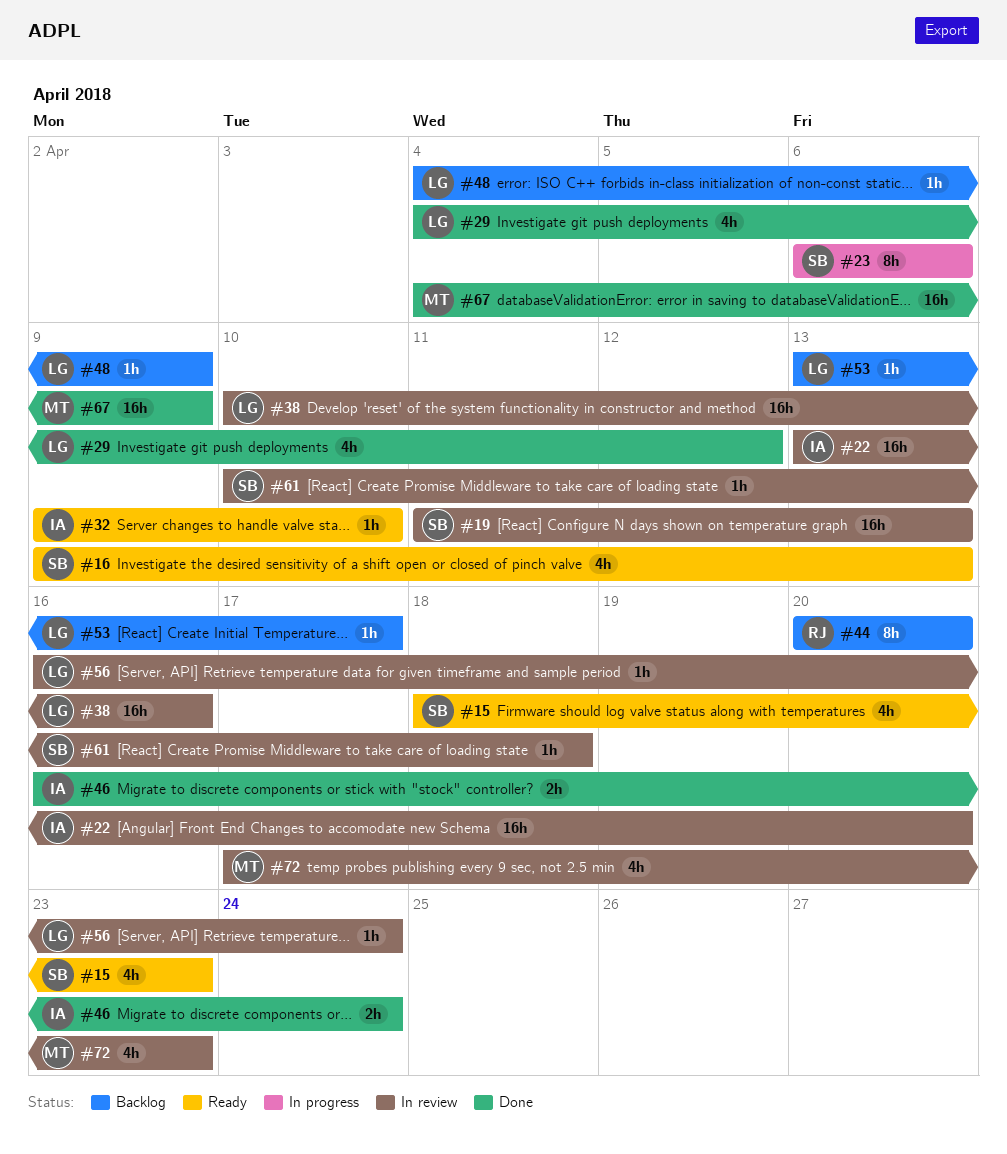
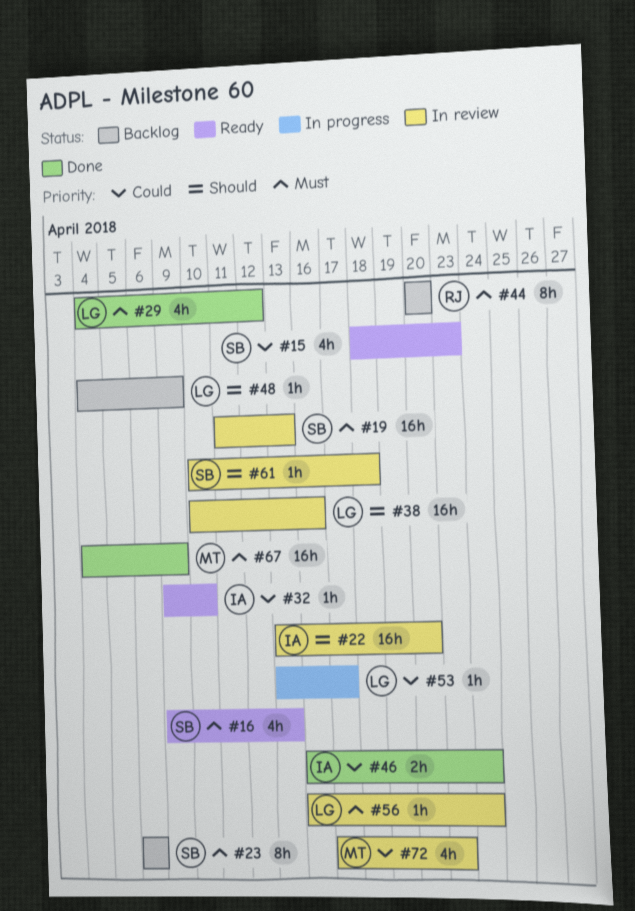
#23, status: In progress -> Backlog
#53, status: Backlog -> In progress

